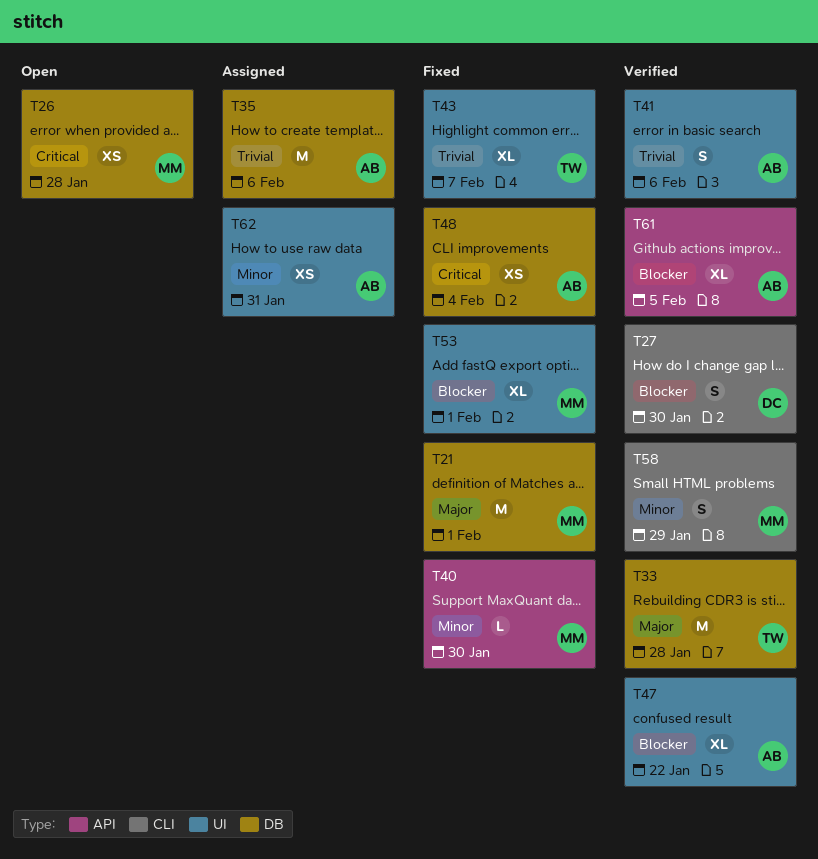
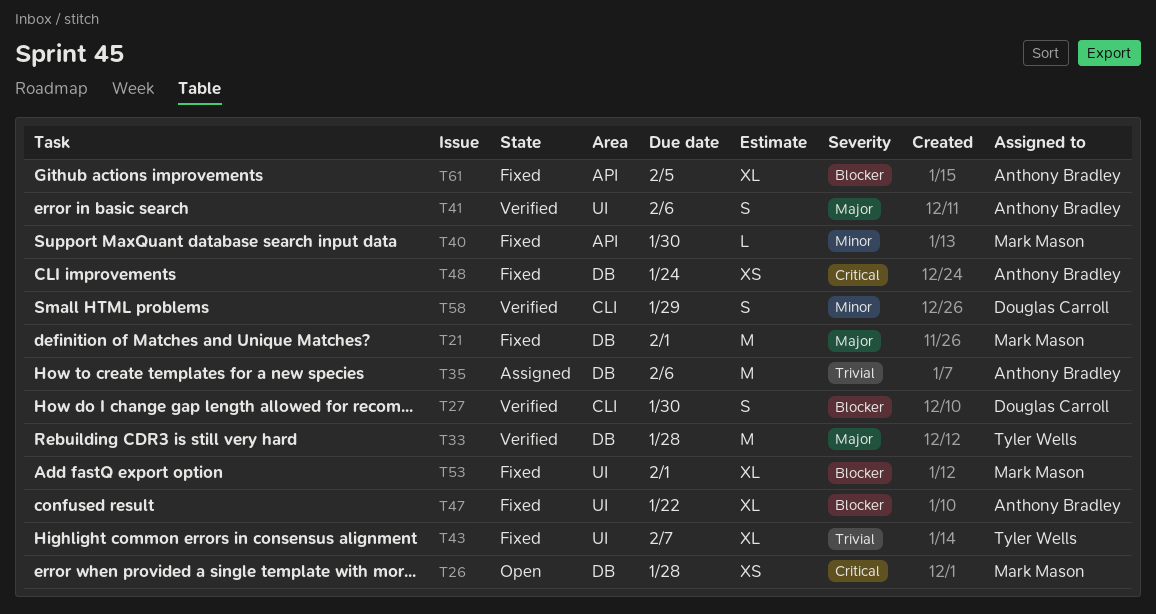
T41, priority: Trivial -> Major
T47, status: Verified -> Fixed
T48, due: Feb 4 -> Jan 24
T58, owner: Mark Mason -> Douglas Carroll
T61, status: Verified -> Fixed
T62: present -> none

